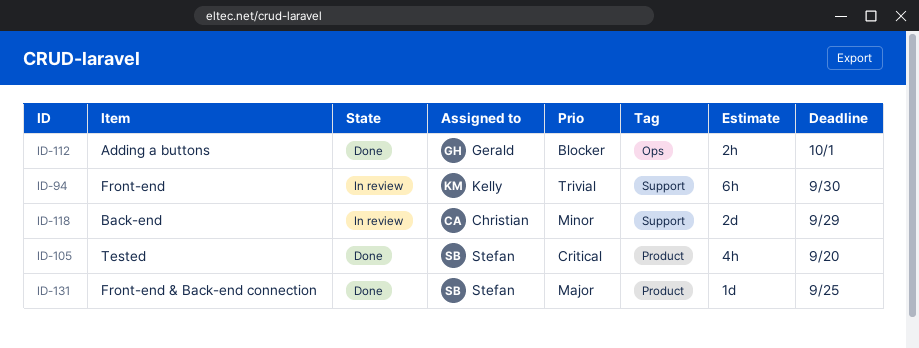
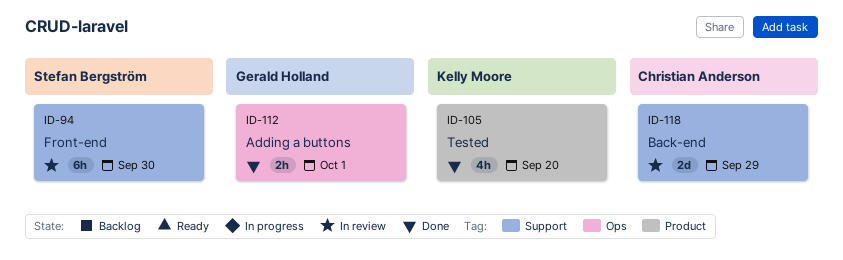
ID-94, owner: Kelly Moore -> Stefan Bergström
ID-105, owner: Stefan Bergström -> Kelly Moore
ID-131: present -> none

